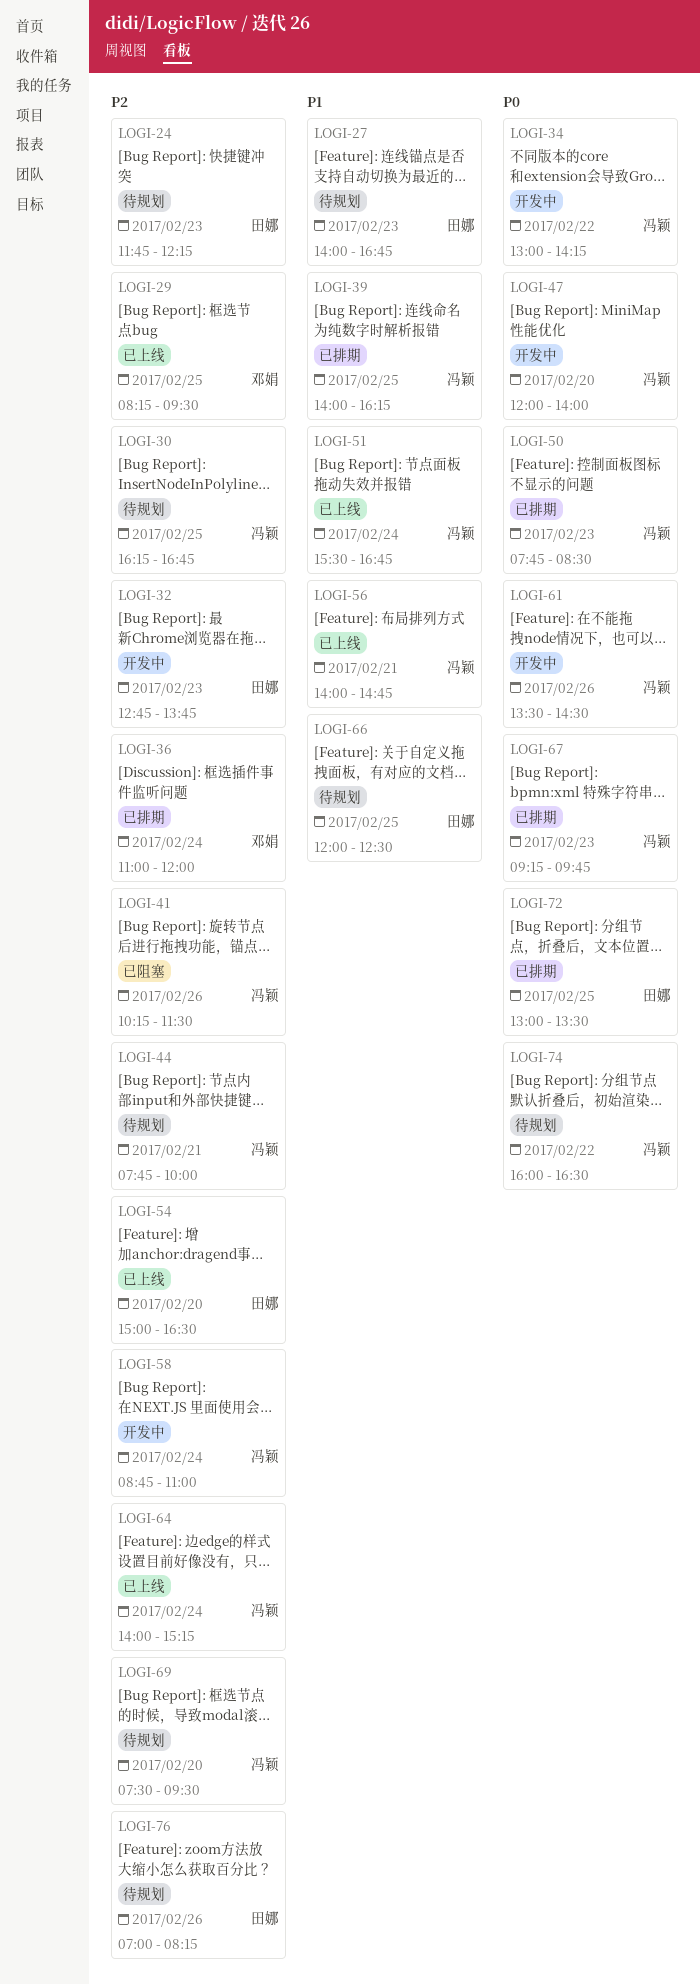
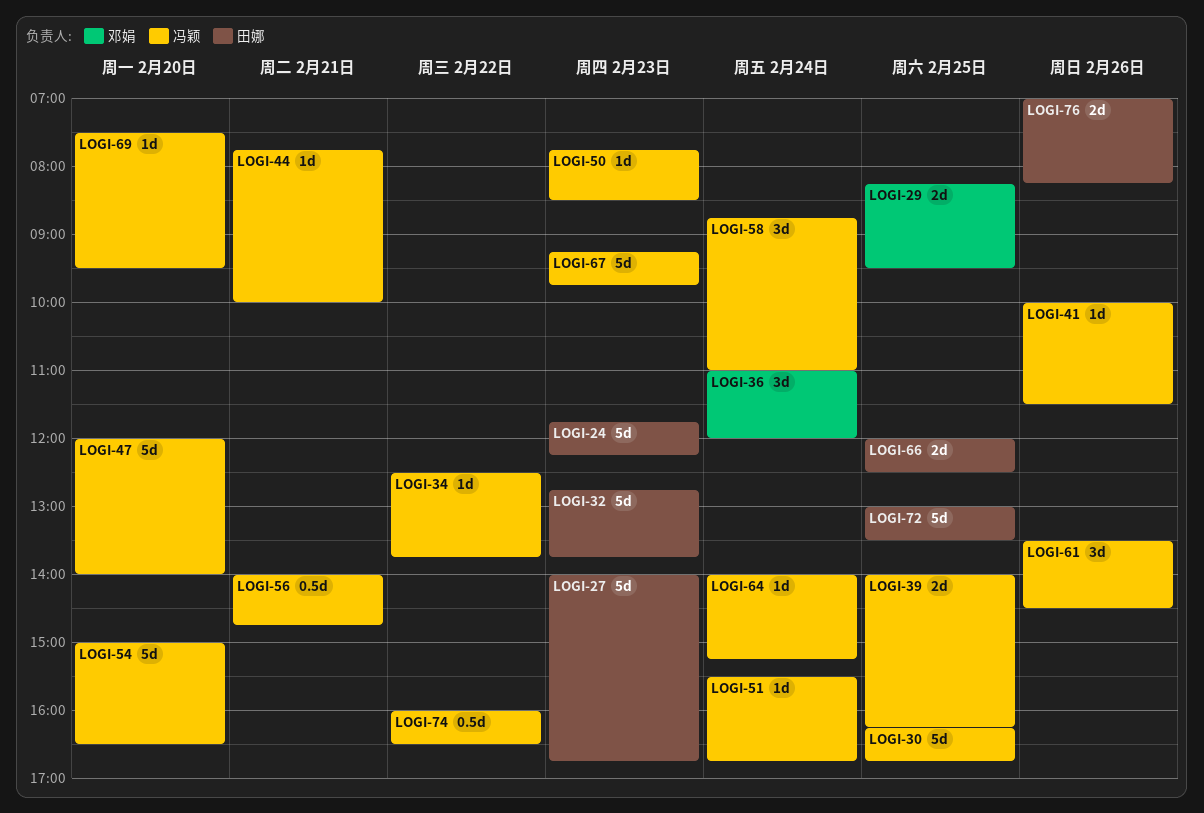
LOGI-34, begins: 13:00 -> 12:30
LOGI-34, ends: 14:15 -> 13:45
LOGI-41, begins: 10:15 -> 10:00
LOGI-54, owner: 田娜 -> 冯颖

